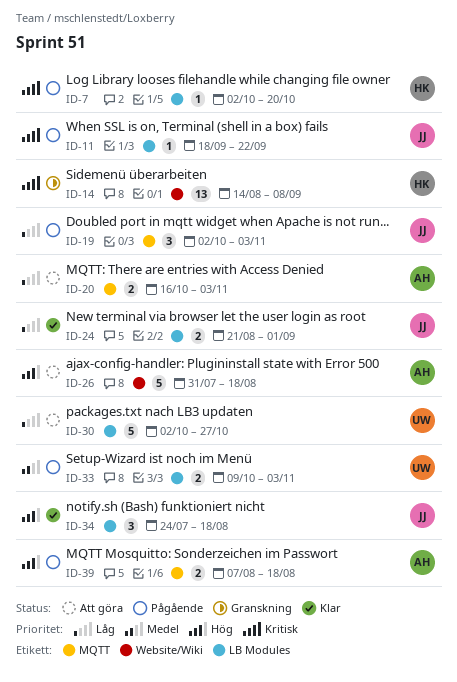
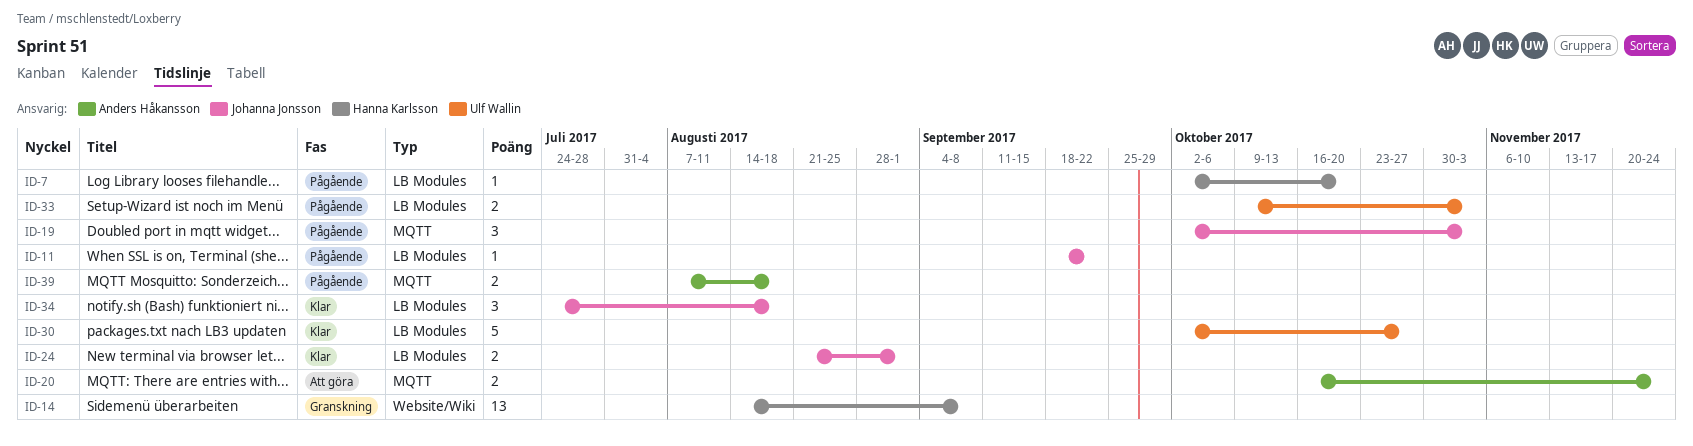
ID-20, due: Nov 3 -> Nov 24
ID-26: present -> none
ID-30, status: Att göra -> Klar

